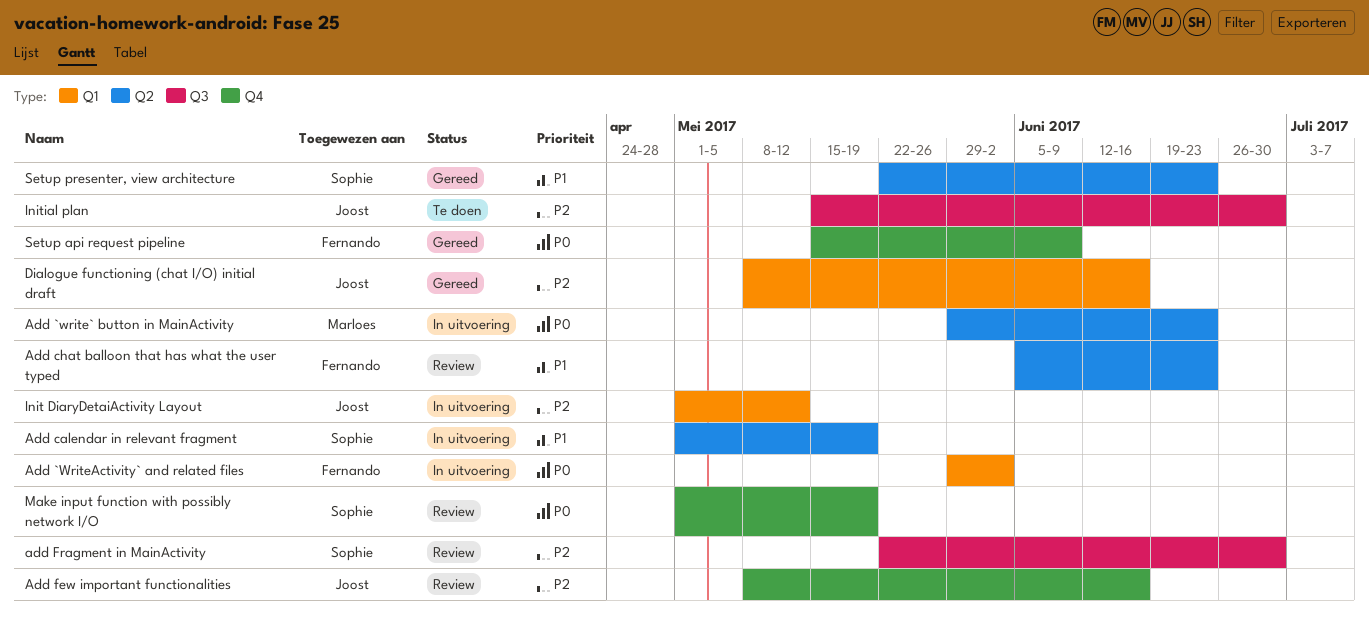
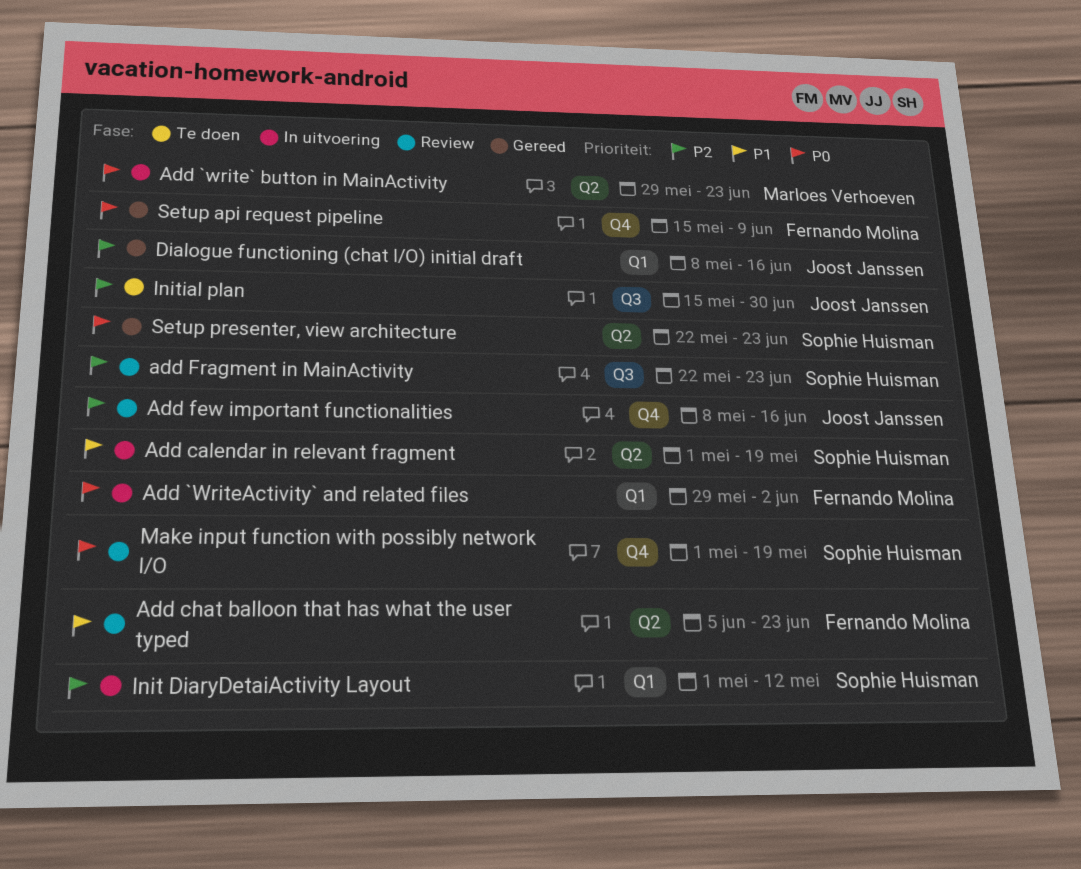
add Fragment in MainActivity, due: Jun 30 -> Jun 23
Init DiaryDetaiActivity Layout, owner: Joost Janssen -> Sophie Huisman
Setup presenter, view architecture, priority: P1 -> P0

